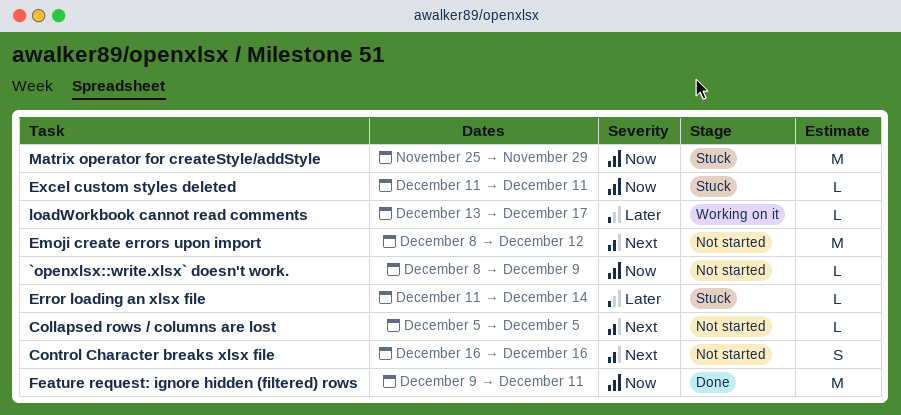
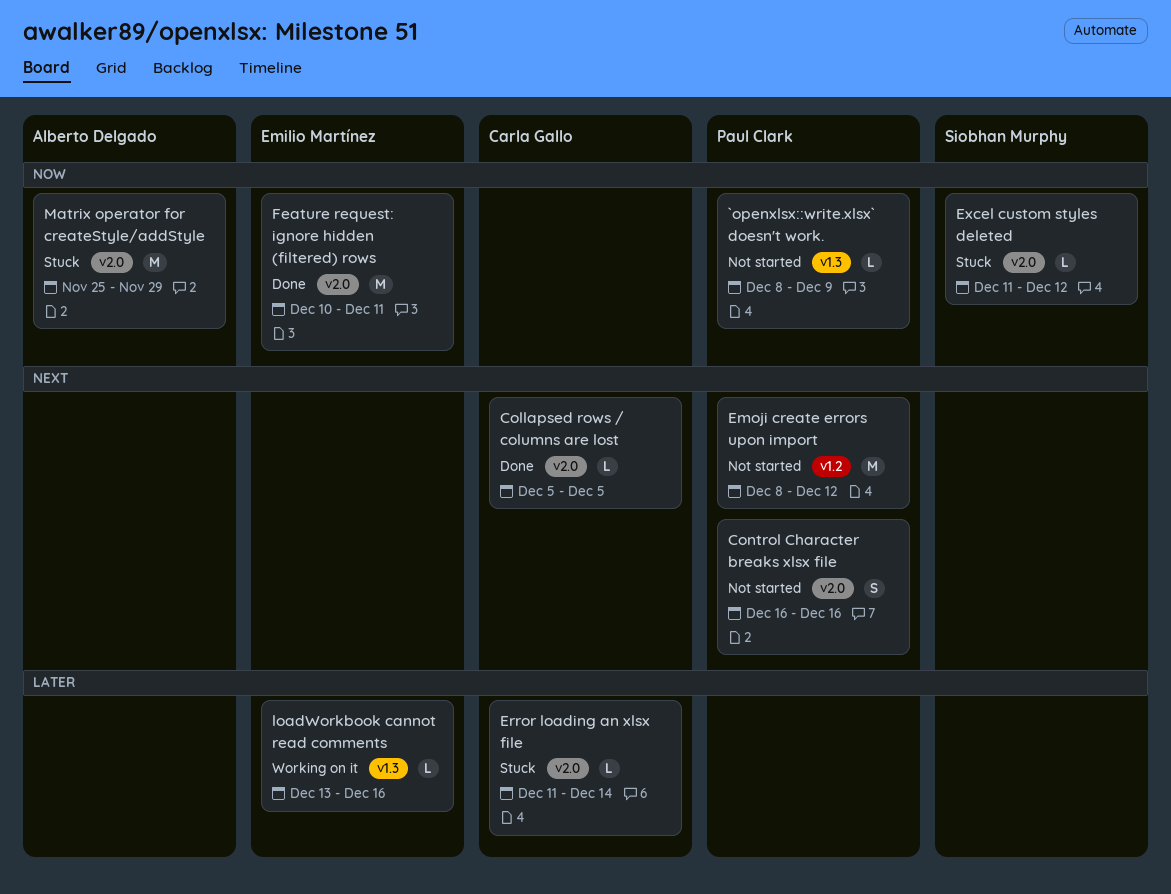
Collapsed rows / columns are lost, status: Not started -> Done
Excel custom styles deleted, due: Dec 11 -> Dec 12
Feature request: ignore hidden (filtered) rows, start: Dec 9 -> Dec 10
loadWorkbook cannot read comments, due: Dec 17 -> Dec 16

